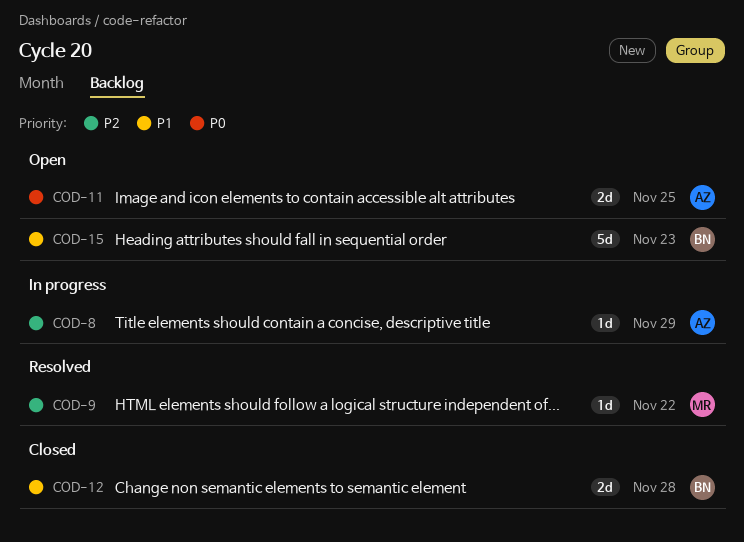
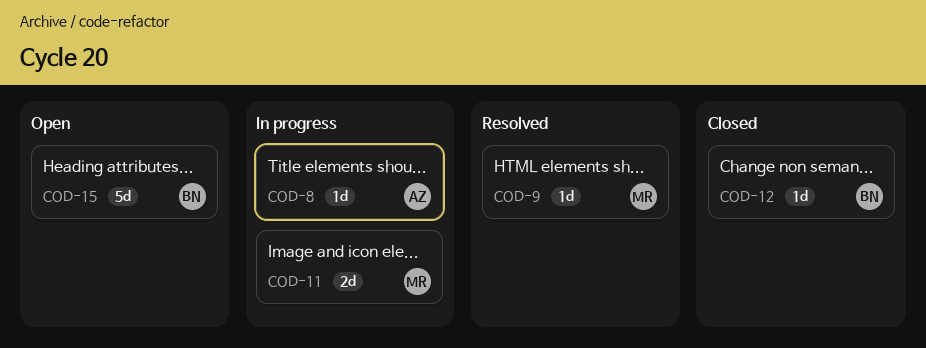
COD-11, status: Open -> In progress
COD-11, owner: AZ -> MR
COD-12, estimate: 2d -> 1d

